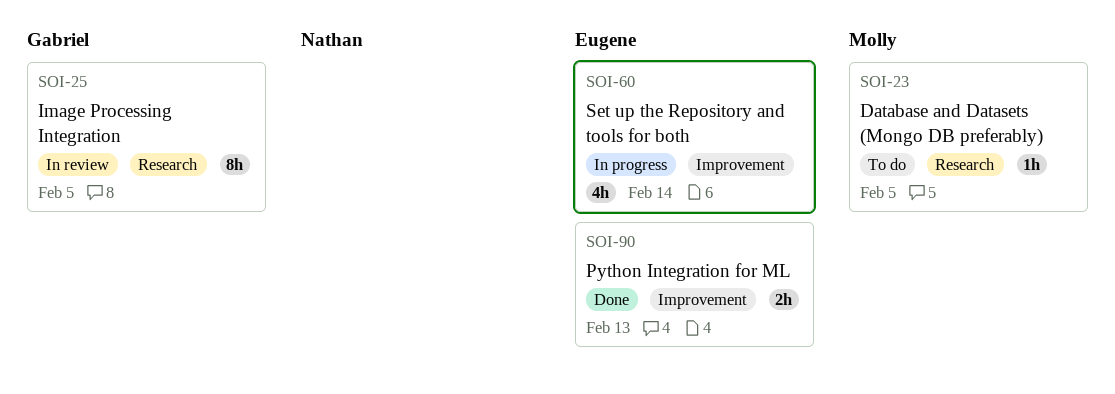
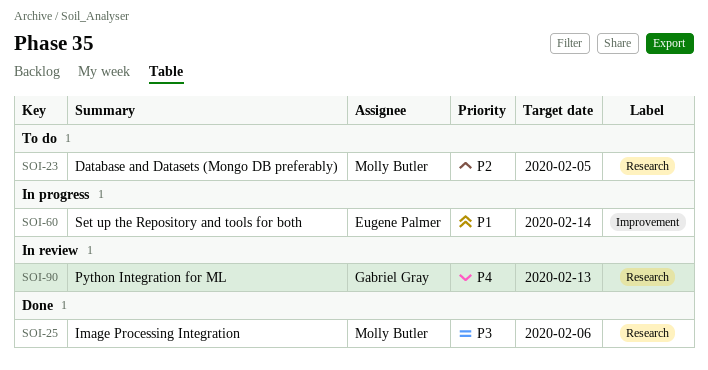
SOI-25, status: In review -> Done
SOI-25, owner: Gabriel Gray -> Molly Butler
SOI-25, due: Feb 5 -> Feb 6
SOI-90, status: Done -> In review
SOI-90, owner: Eugene Palmer -> Gabriel Gray
SOI-90, label: Improvement -> Research

